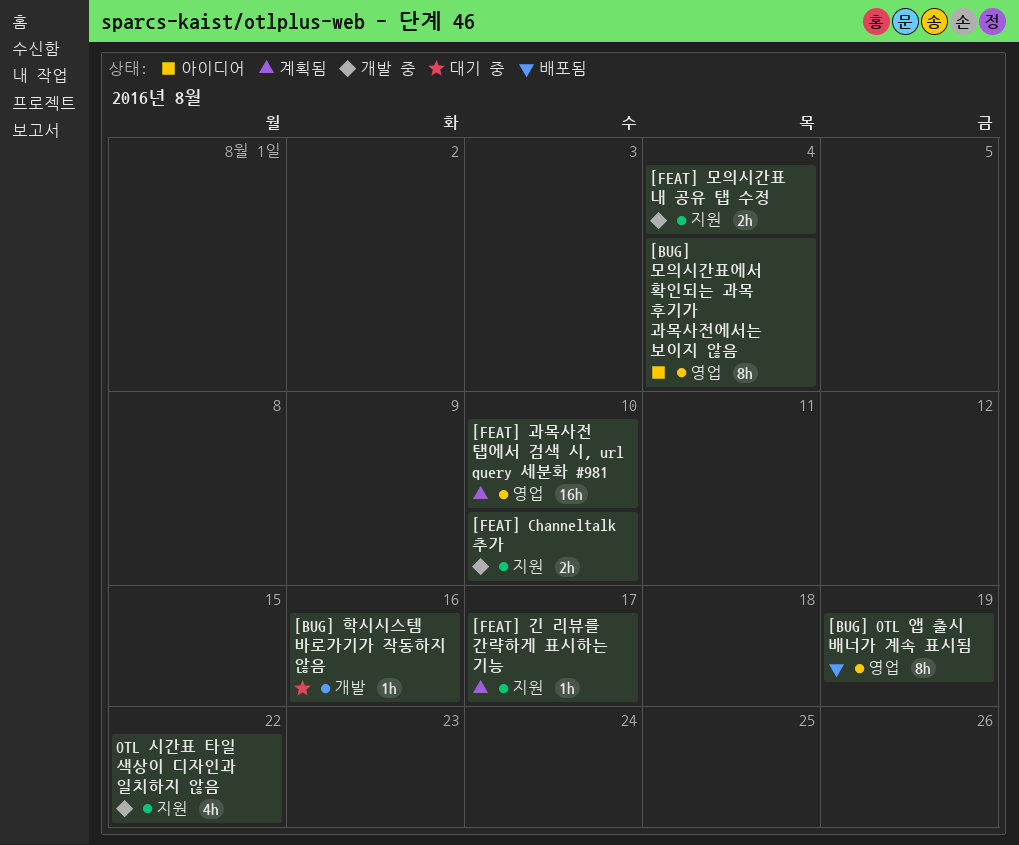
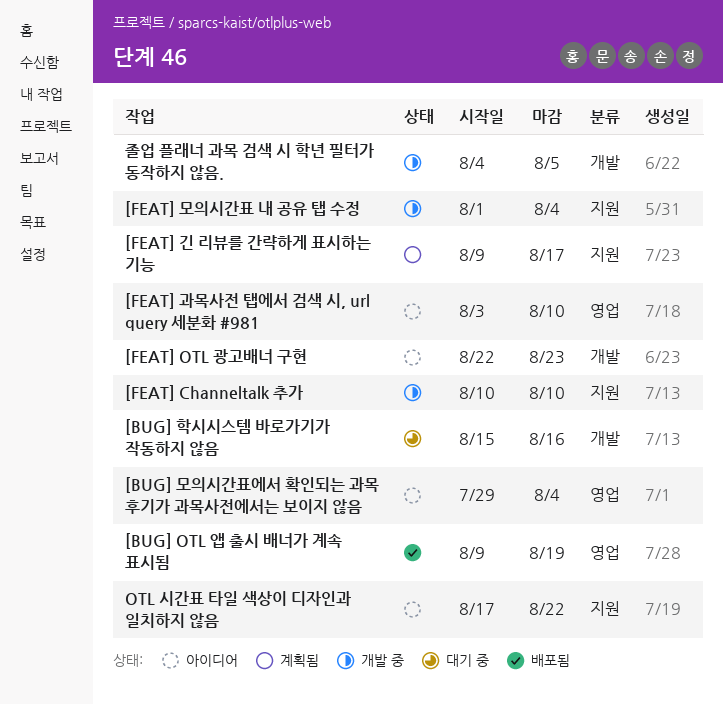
[FEAT] OTL 광고배너 구현: none -> present
[FEAT] 과목사전 탭에서 검색 시, url query 세분화 #981, status: 계획됨 -> 아이디어
OTL 시간표 타일 색상이 디자인과 일치하지 않음, status: 개발 중 -> 아이디어
졸업 플래너 과목 검색 시 학년 필터가 동작하지 않음.: none -> present

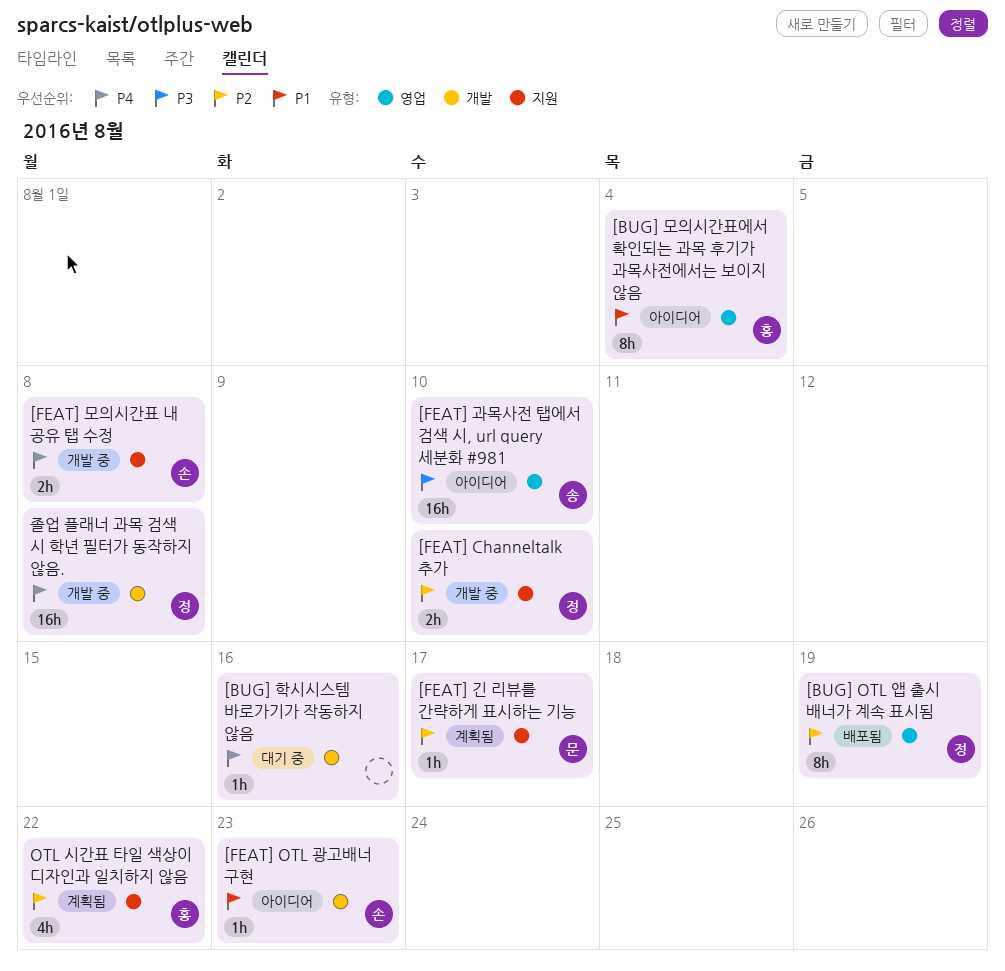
[FEAT] 모의시간표 내 공유 탭 수정, due: Aug 4 -> Aug 8
OTL 시간표 타일 색상이 디자인과 일치하지 않음, status: 아이디어 -> 계획됨
졸업 플래너 과목 검색 시 학년 필터가 동작하지 않음., due: Aug 5 -> Aug 8

